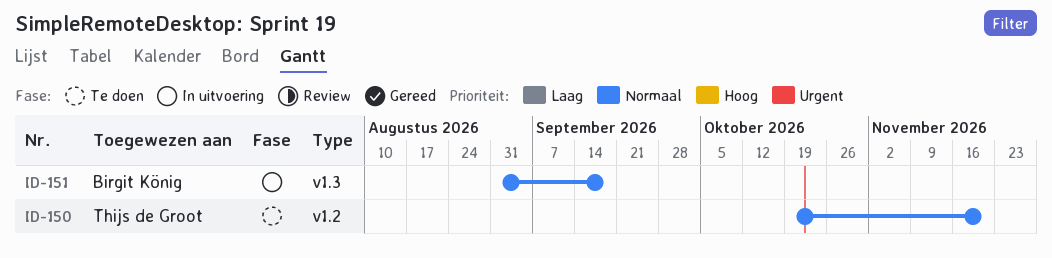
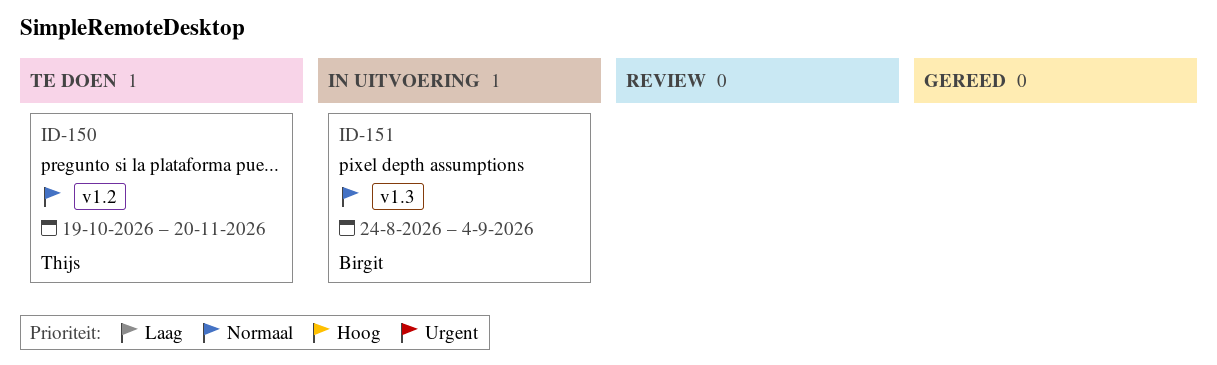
ID-151, start: Aug 31 -> Aug 24
ID-151, due: Sep 18 -> Sep 4

